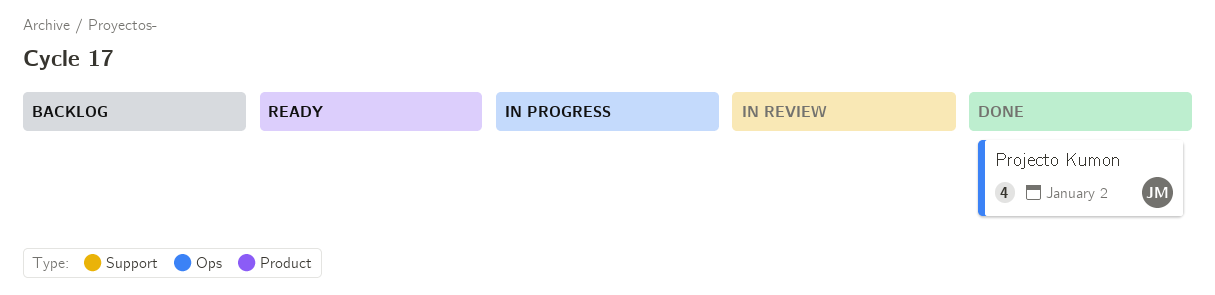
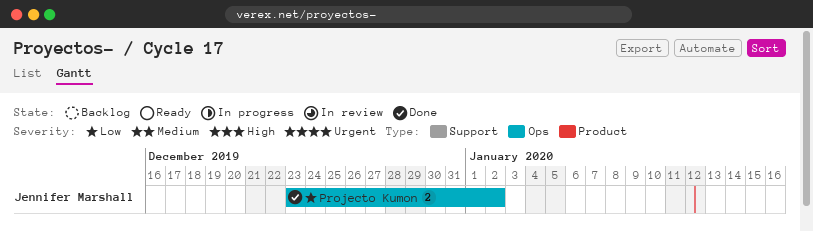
Projecto Kumon, estimate: 4 -> 2

